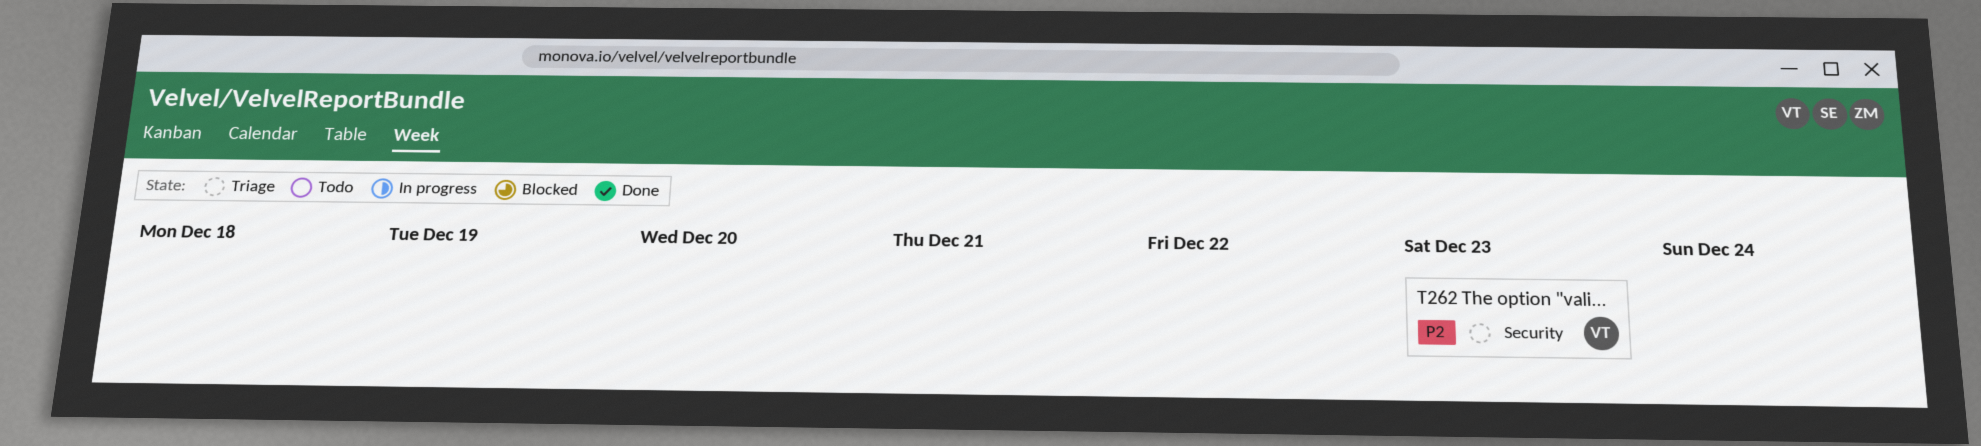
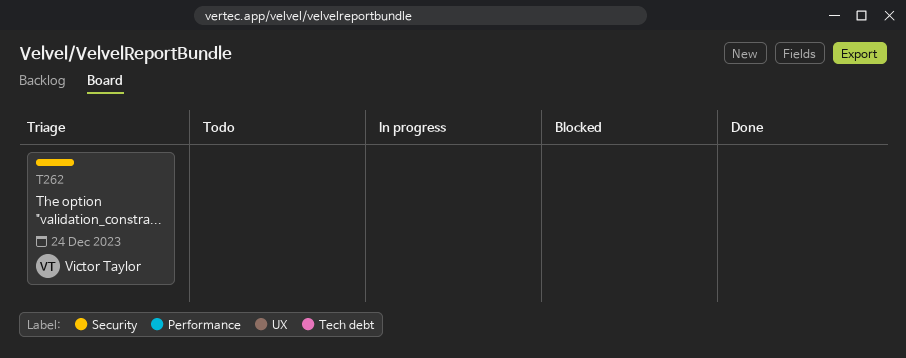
T262, due: Dec 23 -> Dec 24

